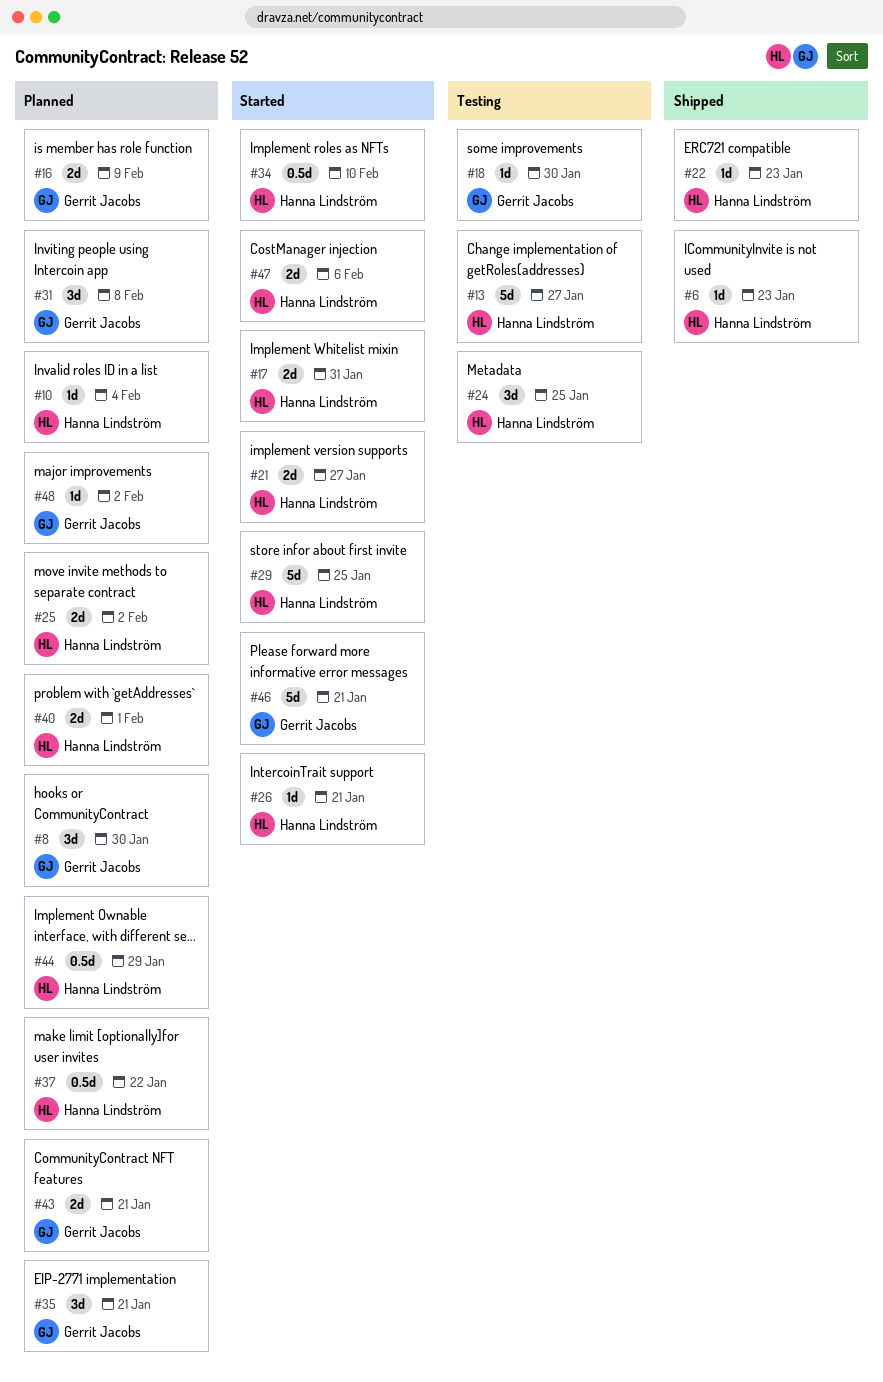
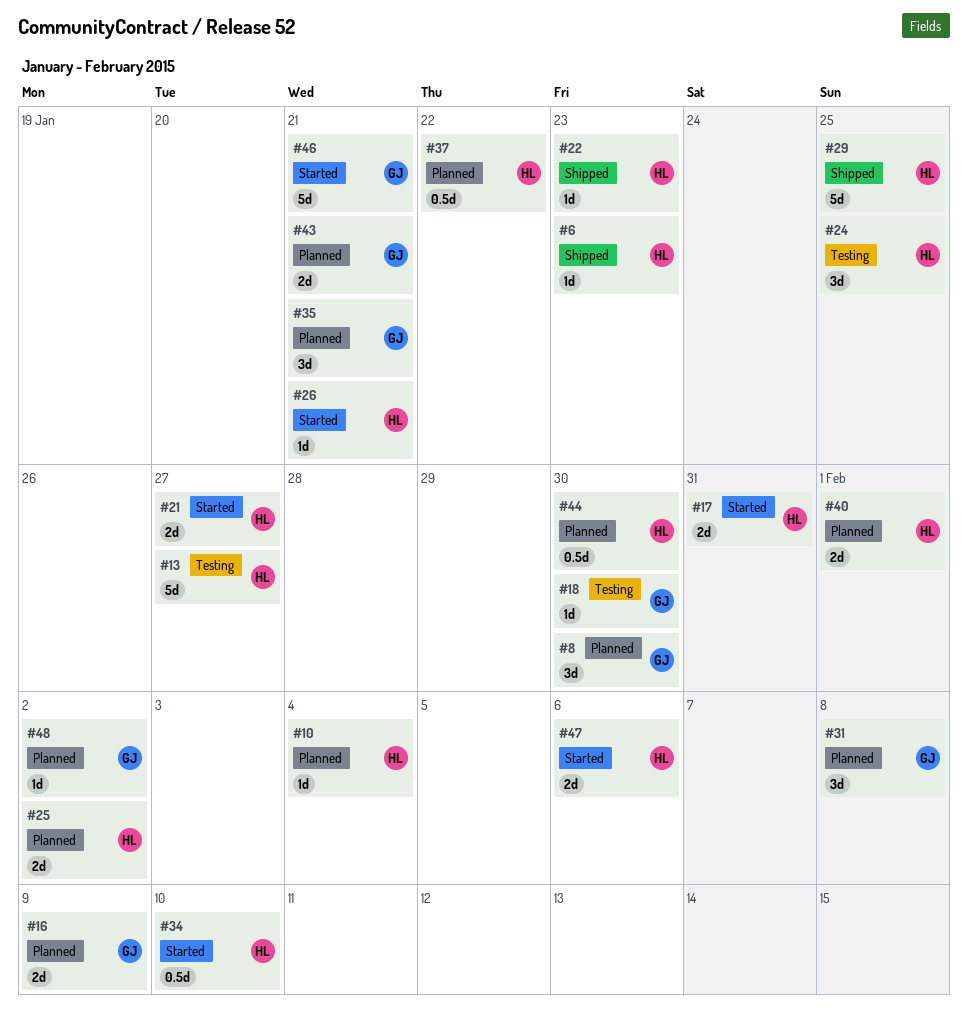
#29, status: Started -> Shipped
#44, due: Jan 29 -> Jan 30

